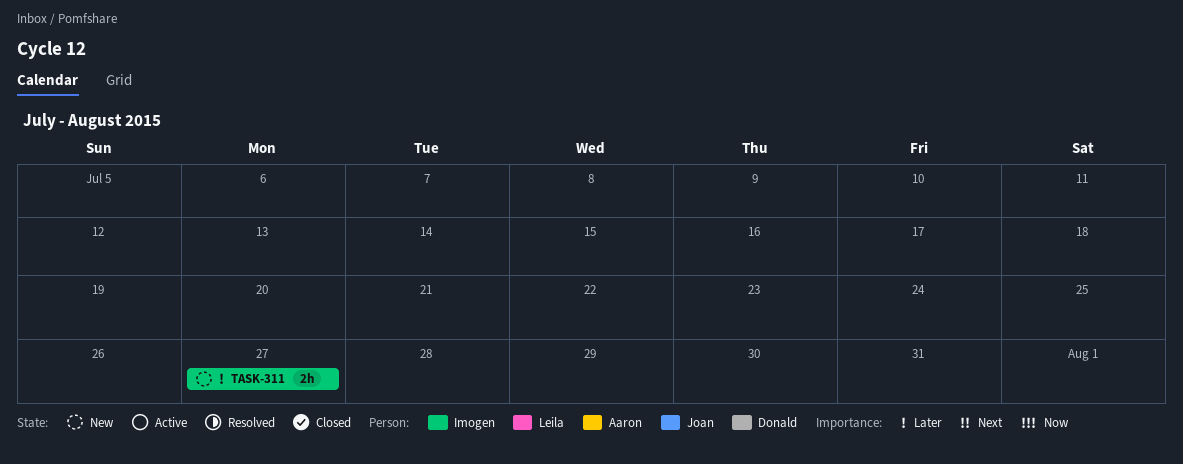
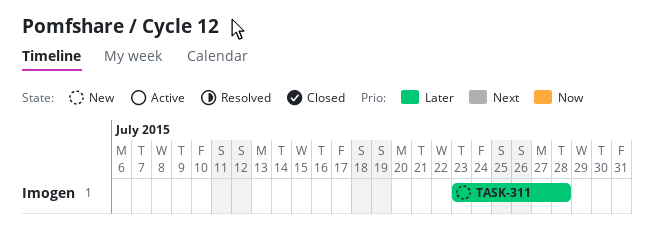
TASK-311, start: Jul 27 -> Jul 23
TASK-311, due: Jul 27 -> Jul 28

